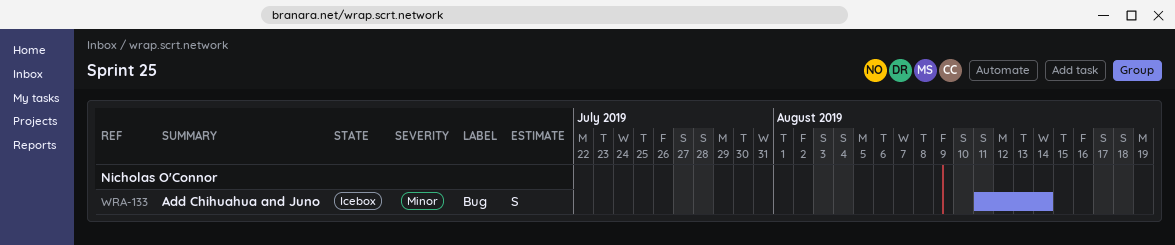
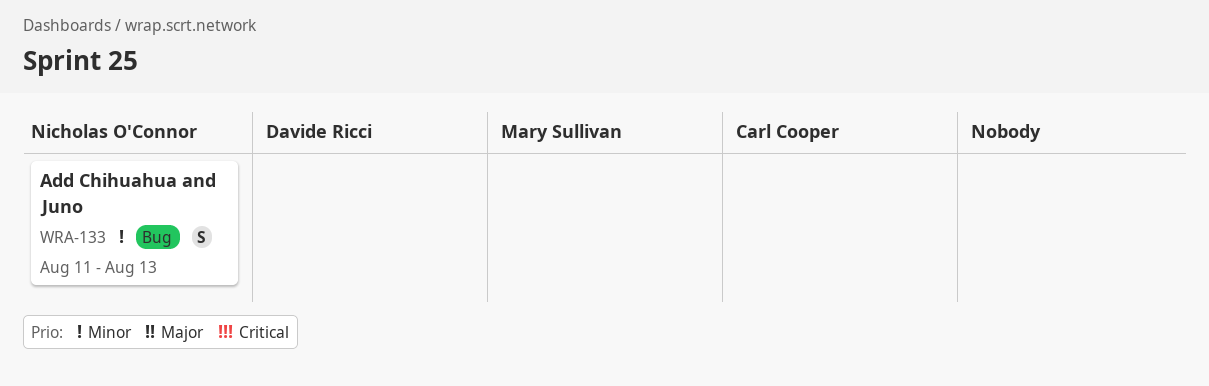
WRA-133, due: Aug 14 -> Aug 13

